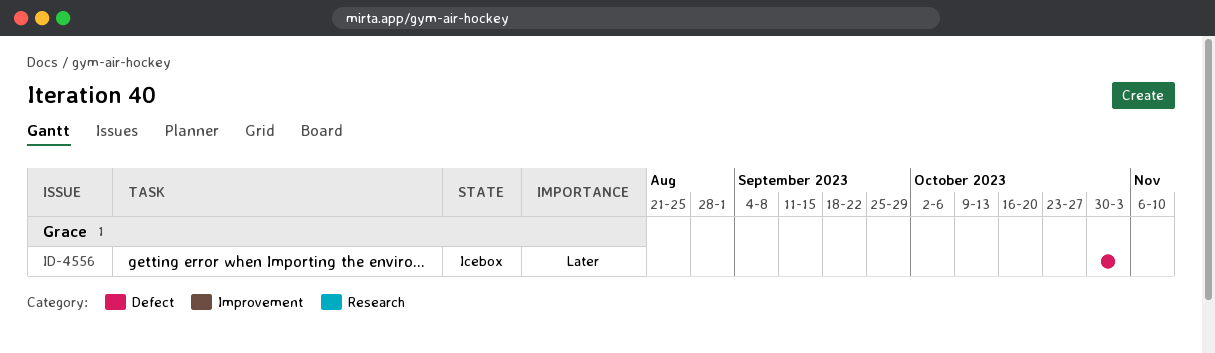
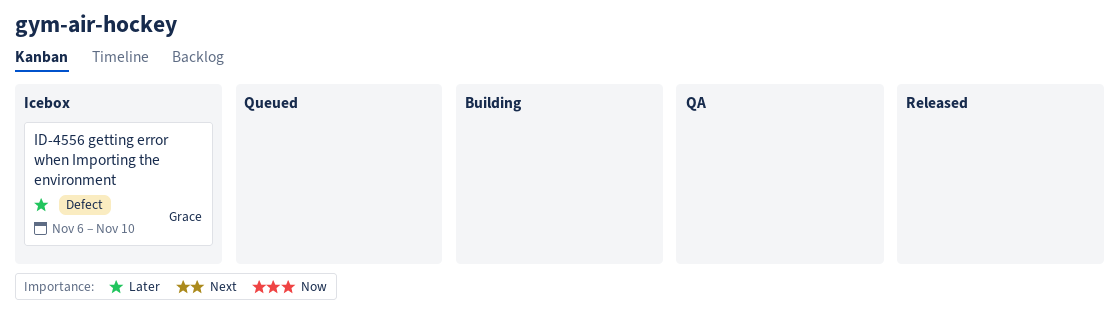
ID-4556, start: Oct 30 -> Nov 6
ID-4556, due: Nov 3 -> Nov 10

